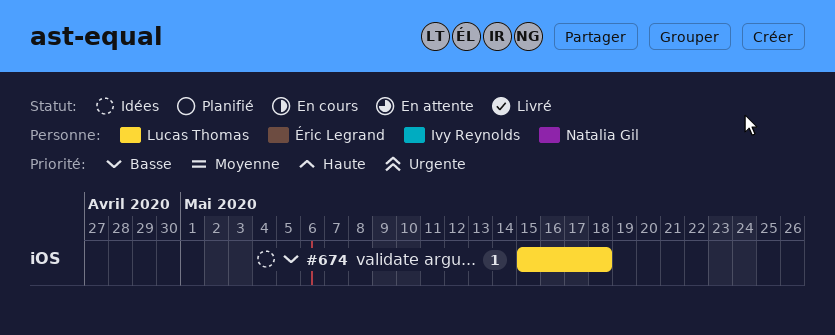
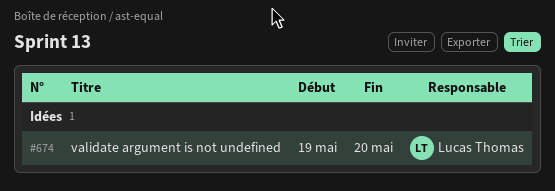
#674, start: May 15 -> May 19
#674, due: May 18 -> May 20

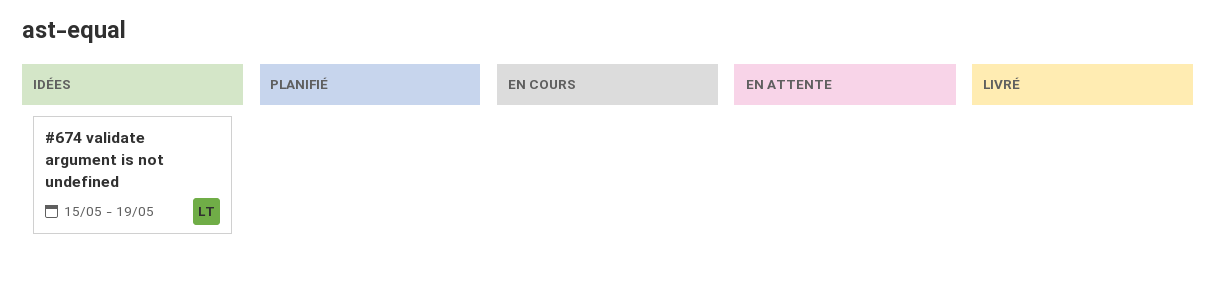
#674, start: May 19 -> May 15
#674, due: May 20 -> May 19

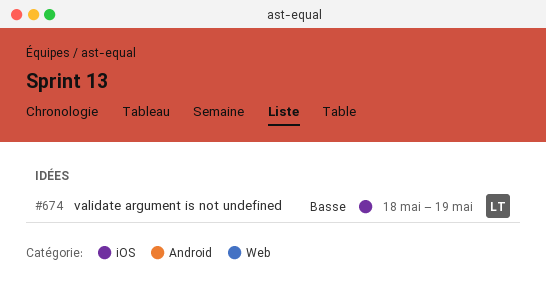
#674, start: May 15 -> May 18

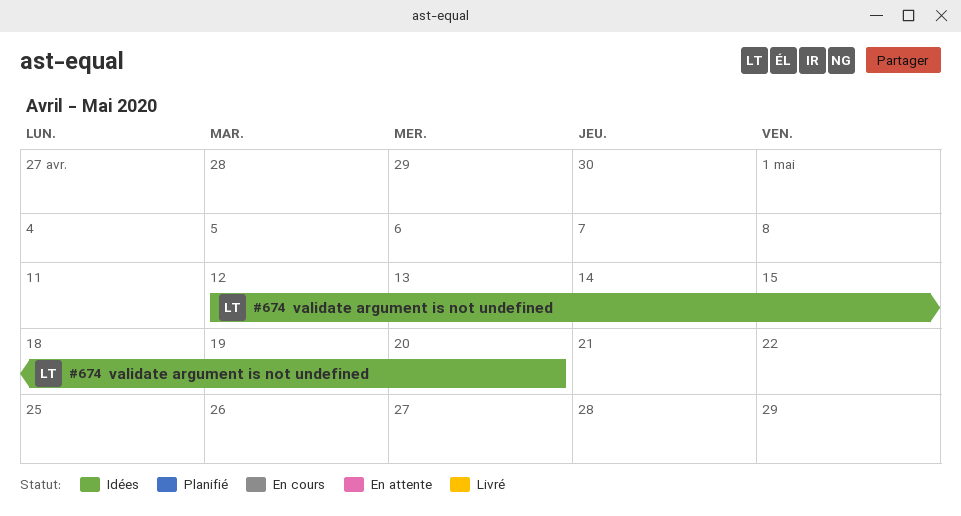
#674, start: May 18 -> May 12
#674, due: May 19 -> May 20

